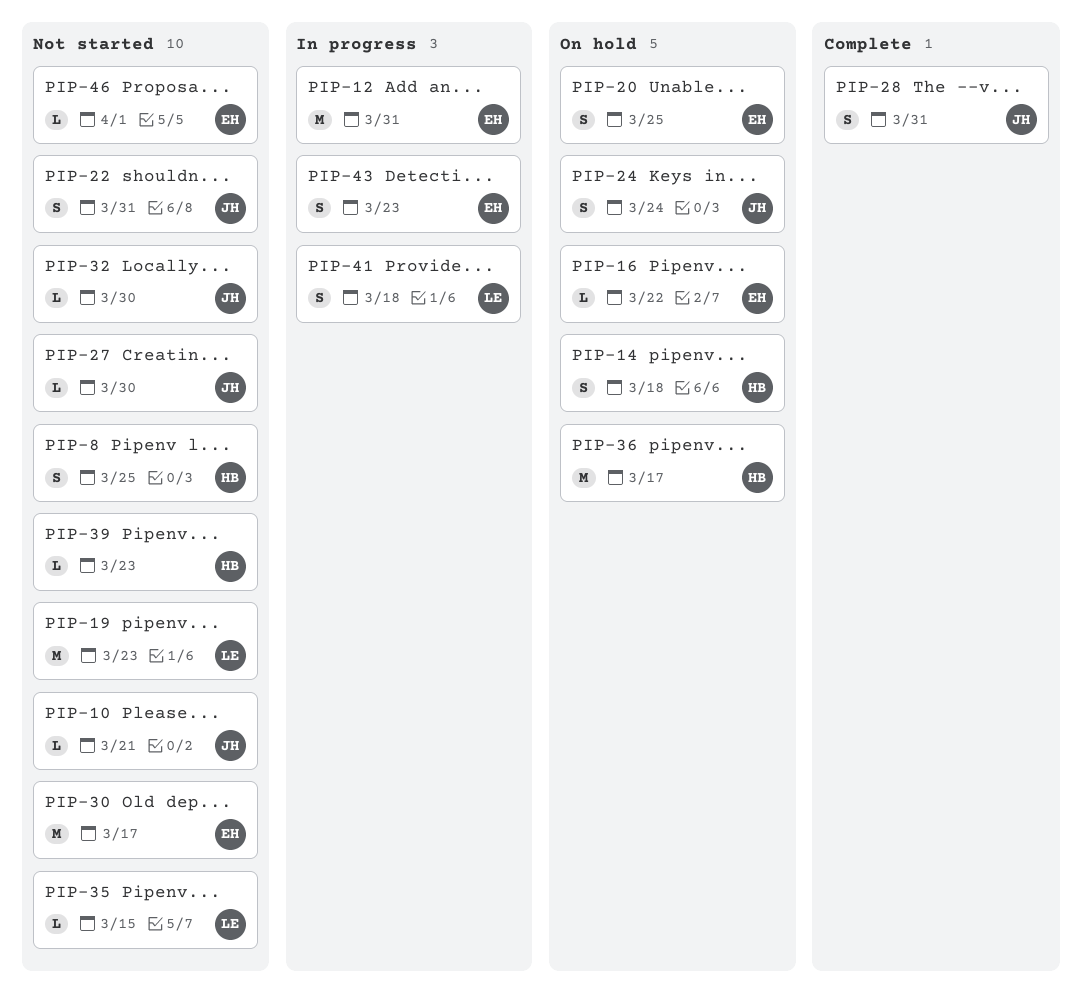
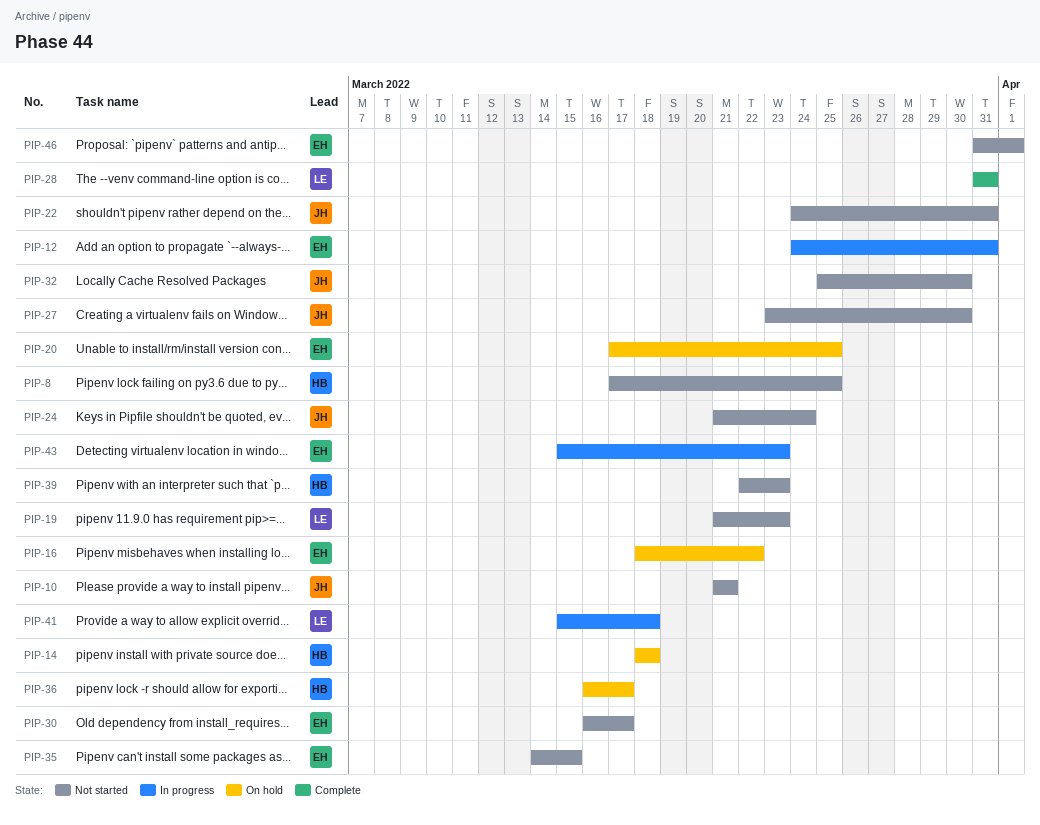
PIP-24, status: On hold -> Not started
PIP-28, owner: JH -> LE
PIP-35, owner: LE -> EH

